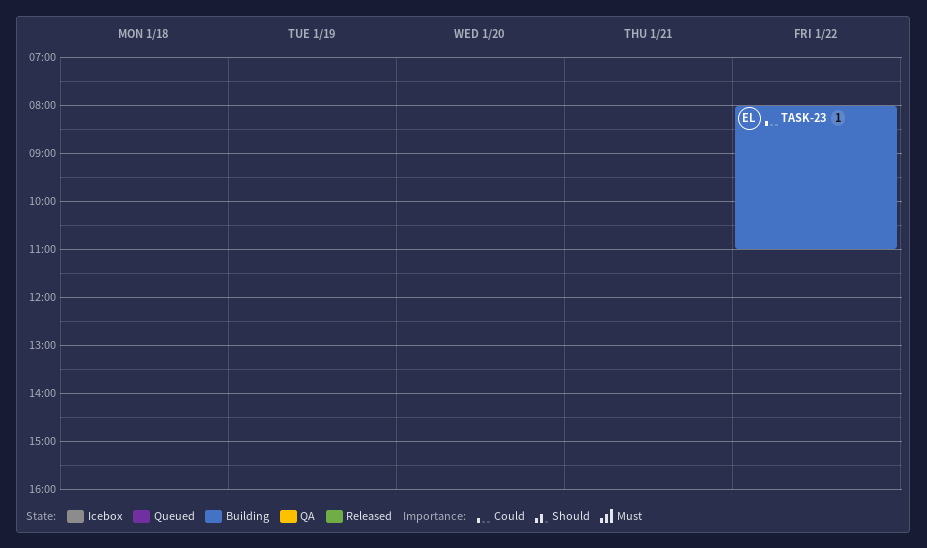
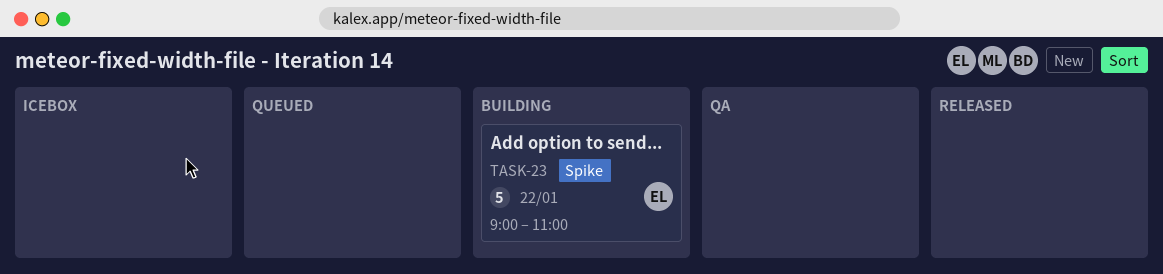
TASK-23, estimate: 1 -> 5
TASK-23, begins: 08:00 -> 09:00

